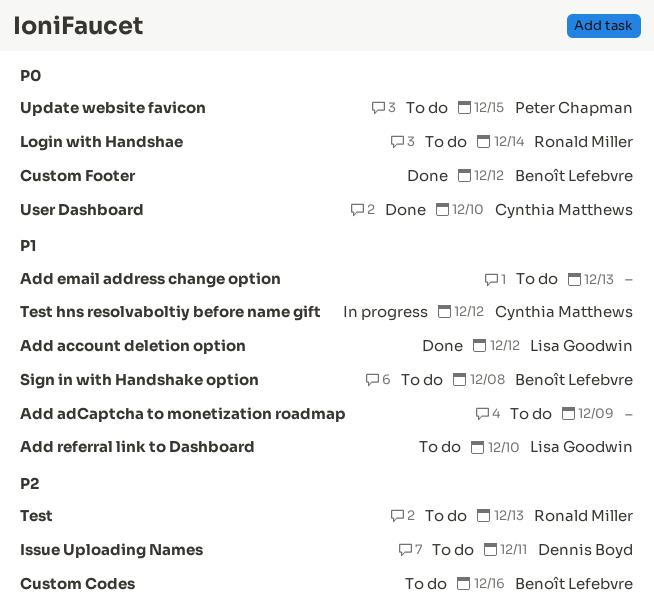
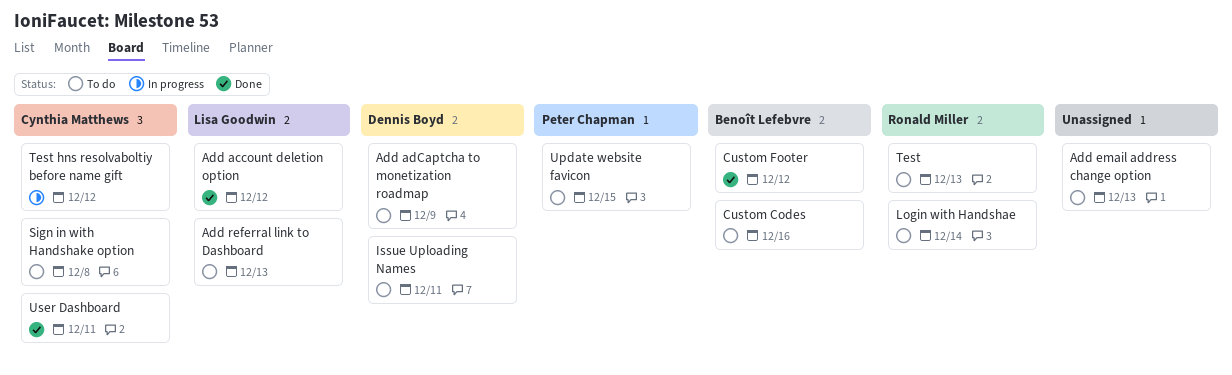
Add adCaptcha to monetization roadmap, owner: none -> Dennis Boyd
Add referral link to Dashboard, due: Dec 10 -> Dec 13
Sign in with Handshake option, owner: Benoît Lefebvre -> Cynthia Matthews
User Dashboard, due: Dec 10 -> Dec 11

